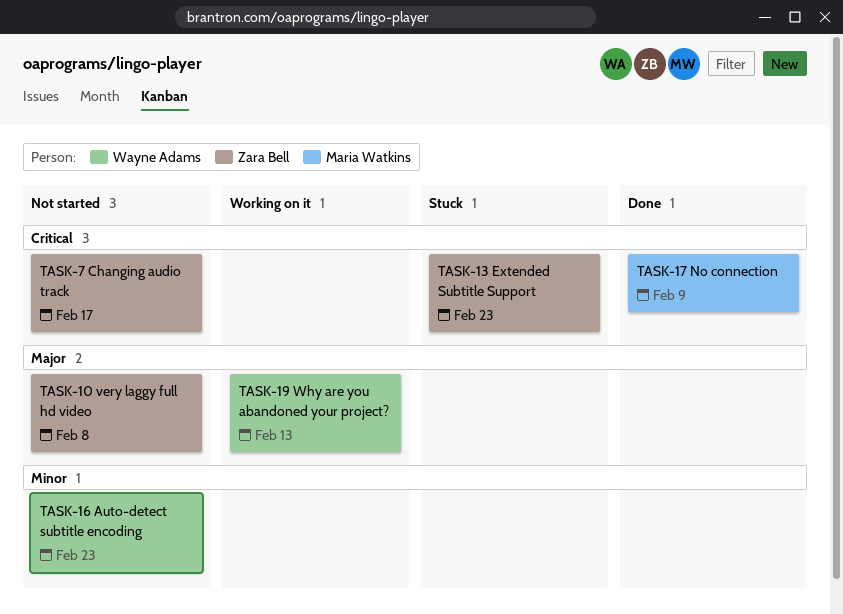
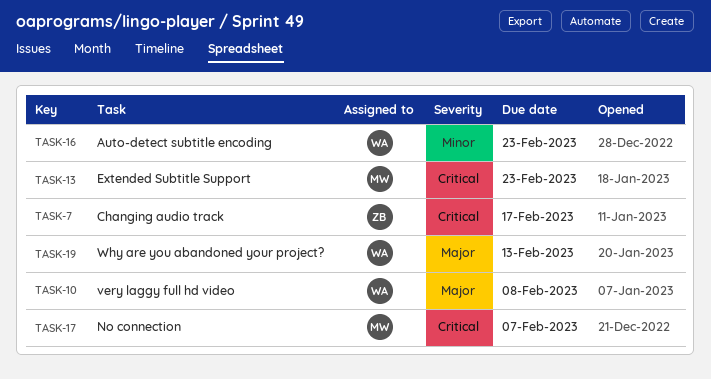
TASK-10, owner: Zara Bell -> Wayne Adams
TASK-13, owner: Zara Bell -> Maria Watkins
TASK-17, due: Feb 9 -> Feb 7

